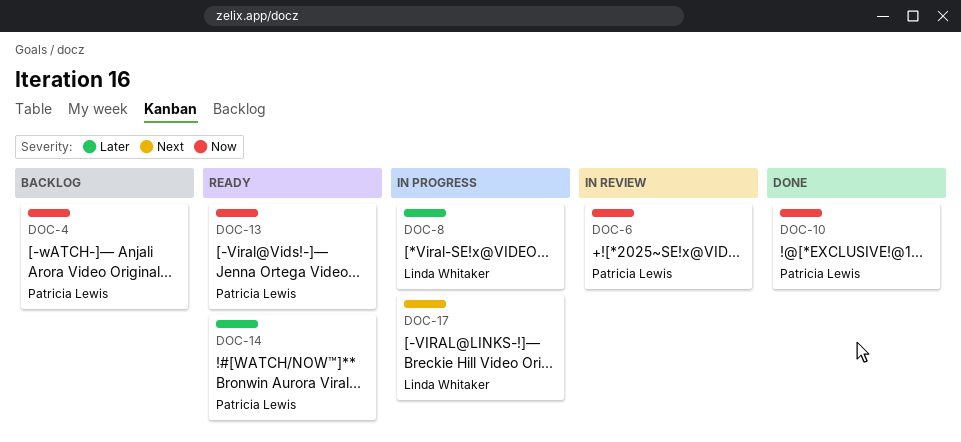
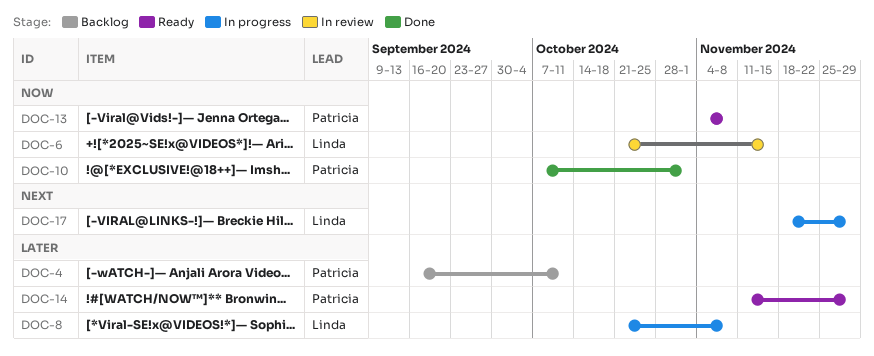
DOC-4, priority: Now -> Later
DOC-6, owner: Patricia Lewis -> Linda Whitaker

